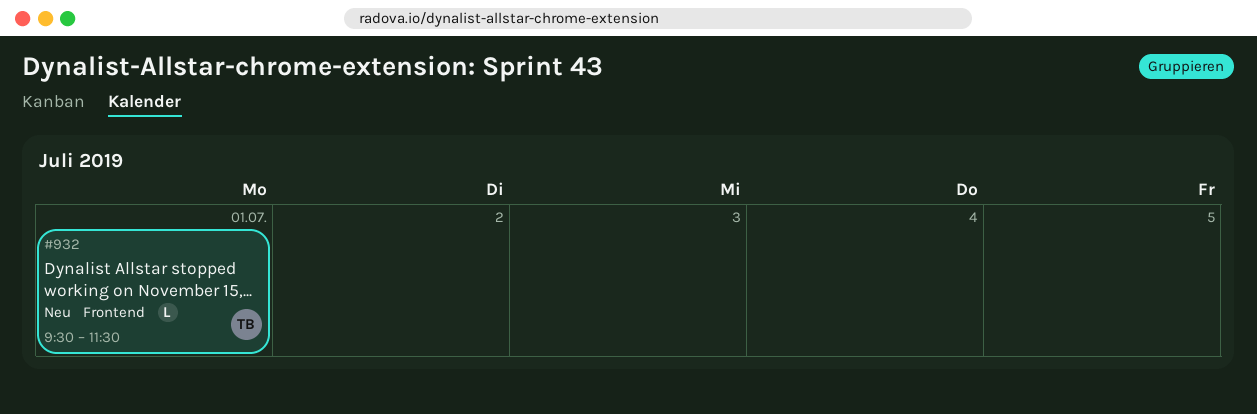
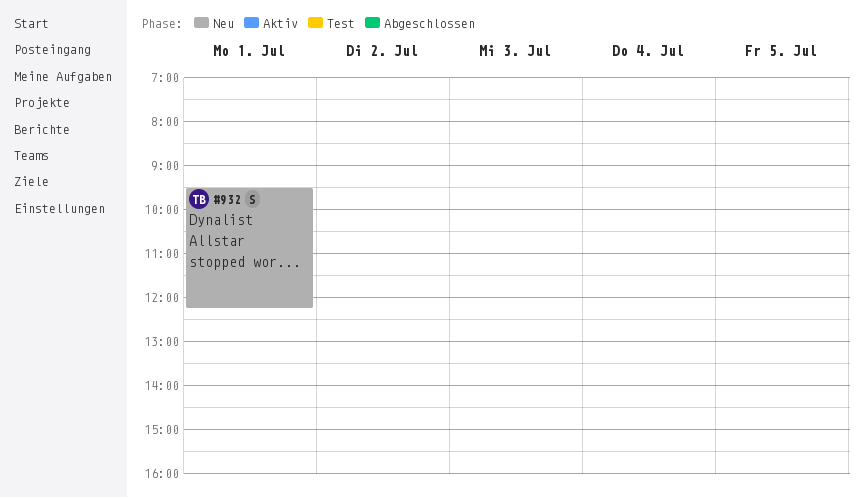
#932, estimate: L -> S
#932, ends: 11:30 -> 12:15

